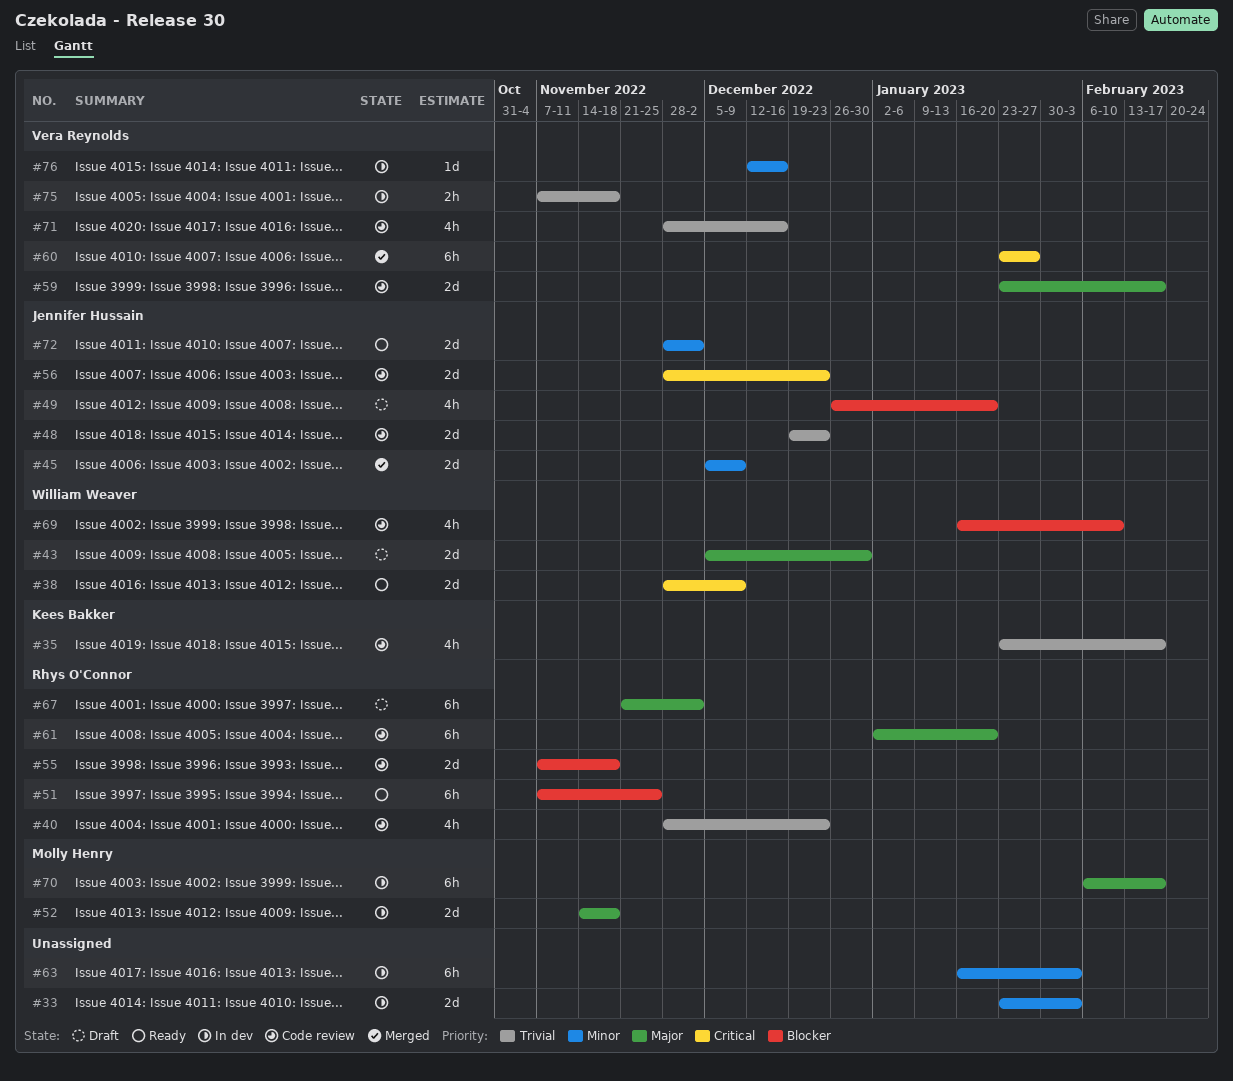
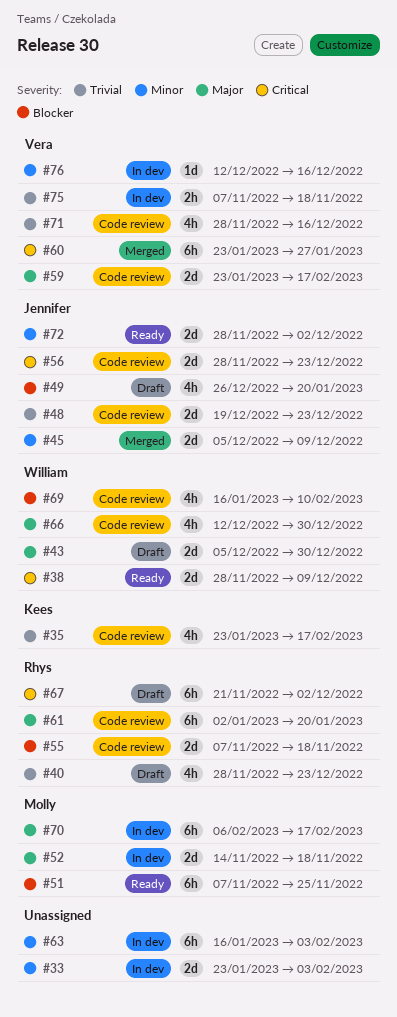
#40, status: Code review -> Draft
#51, owner: Rhys O'Connor -> Molly Henry
#66: none -> present
#67, priority: Major -> Critical

